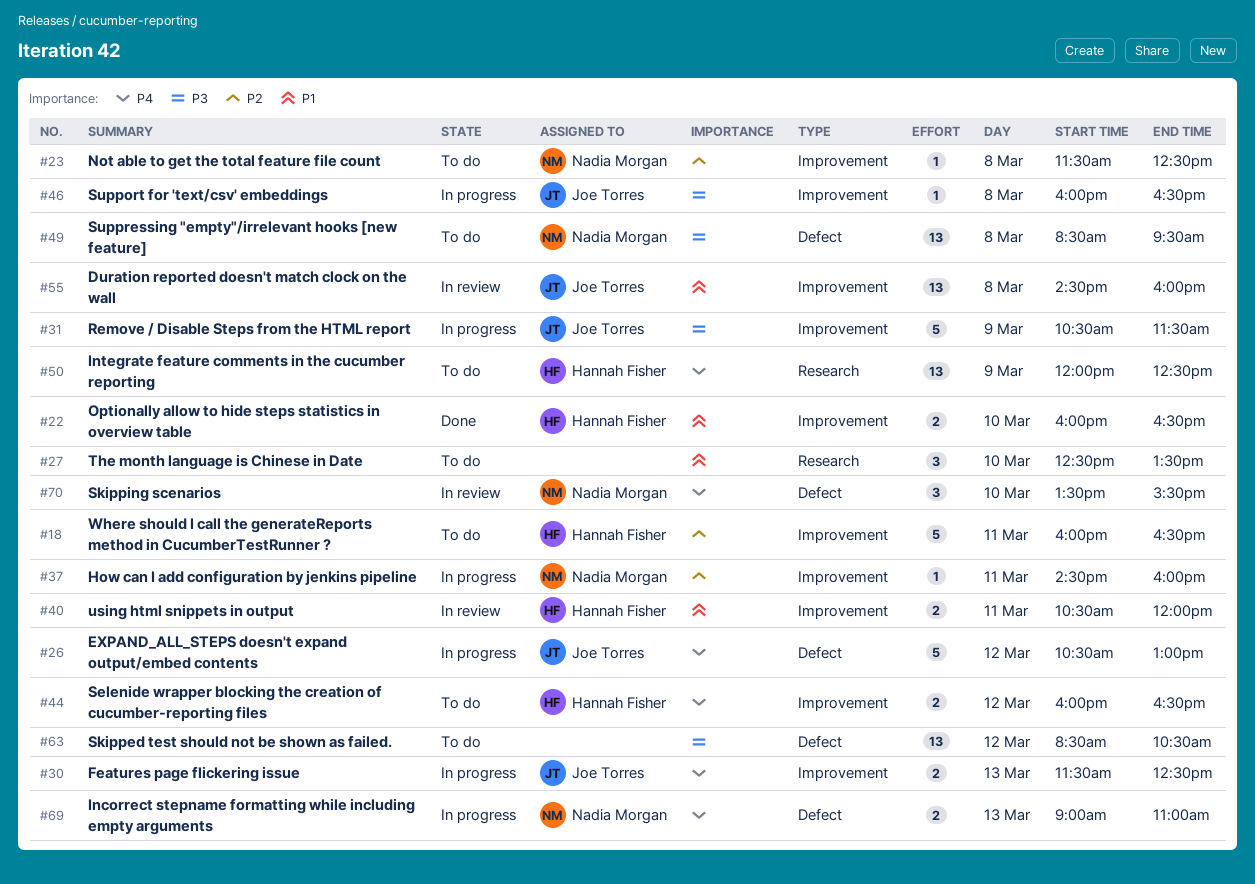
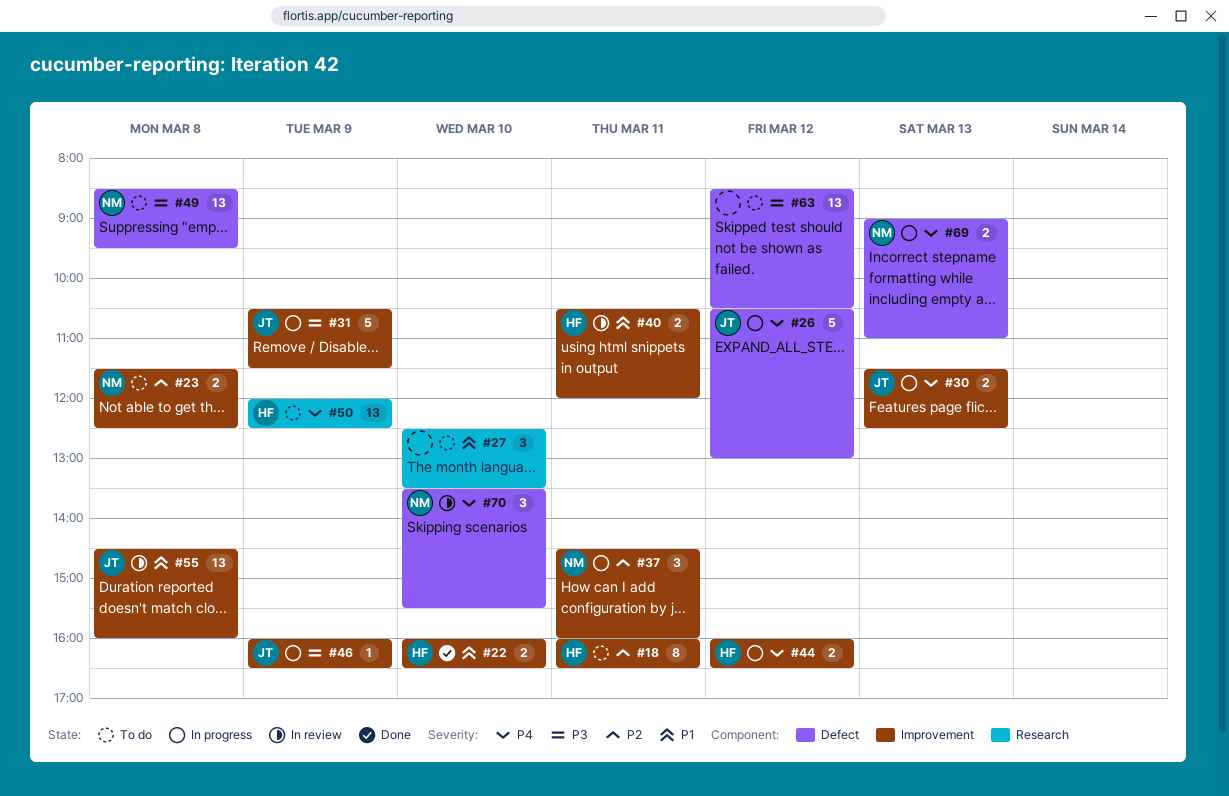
#18, estimate: 5 -> 8
#23, estimate: 1 -> 2
#37, estimate: 1 -> 3
#44, status: To do -> In progress
#46, day: Mar 8 -> Mar 9

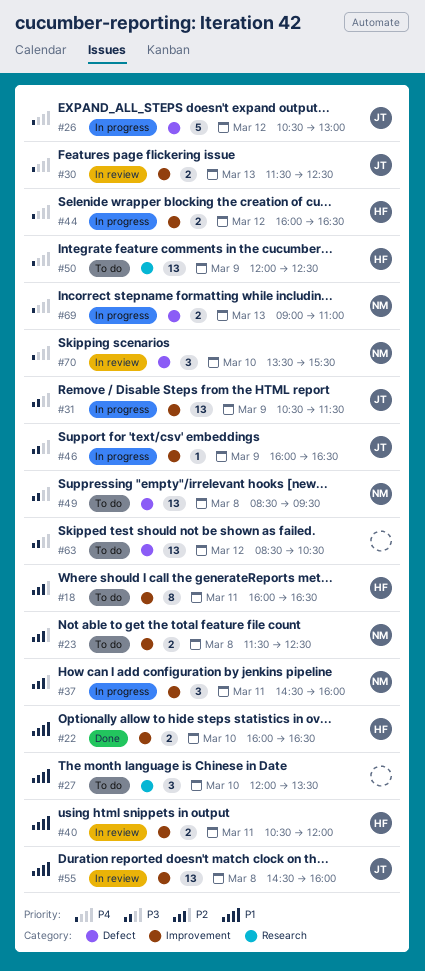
#27, begins: 12:30 -> 12:00
#30, status: In progress -> In review
#31, estimate: 5 -> 13

